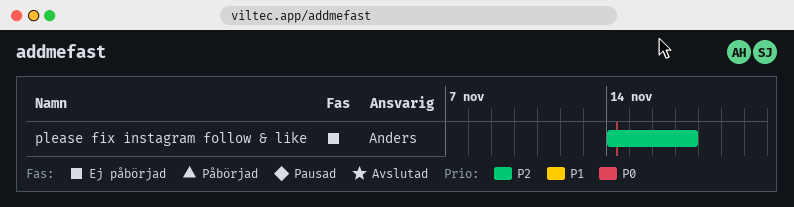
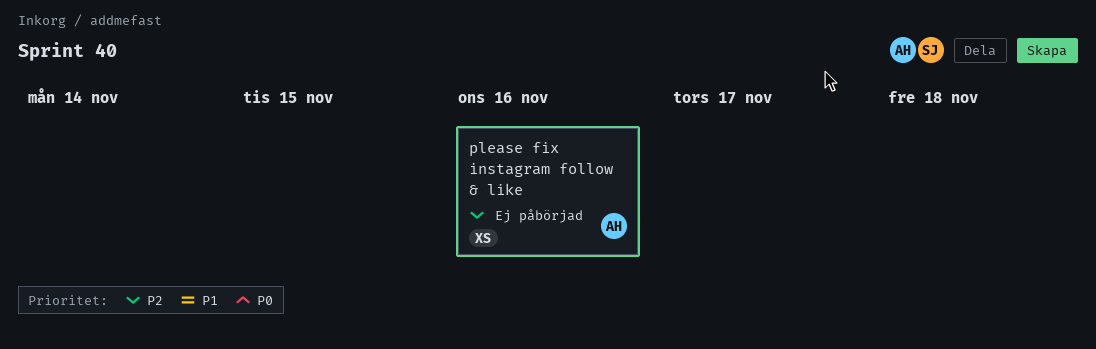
please fix instagram follow & like, due: Nov 17 -> Nov 16

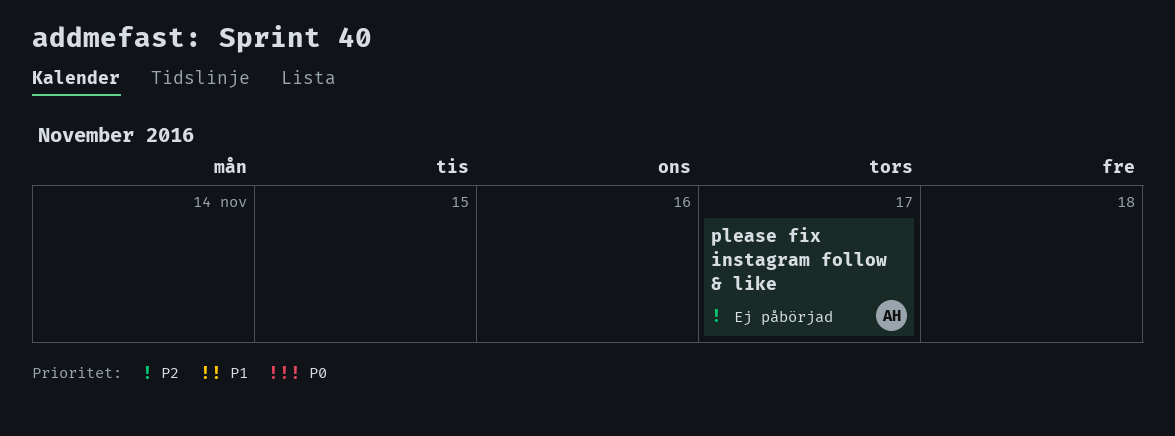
please fix instagram follow & like, due: Nov 16 -> Nov 17

